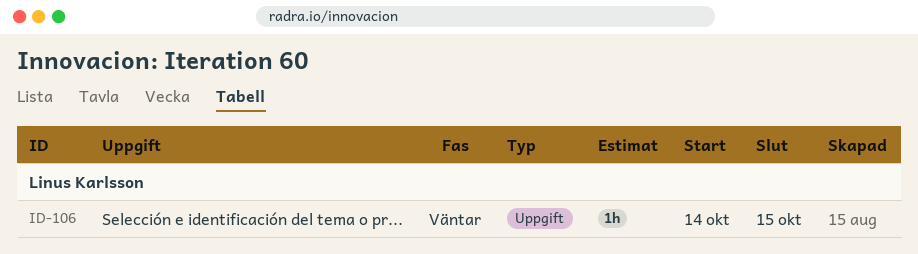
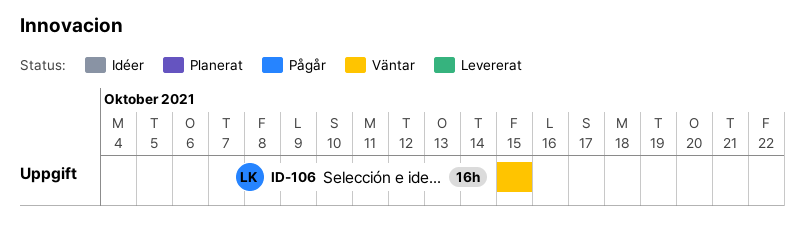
ID-106, estimate: 1h -> 16h
ID-106, start: Oct 14 -> Oct 15

